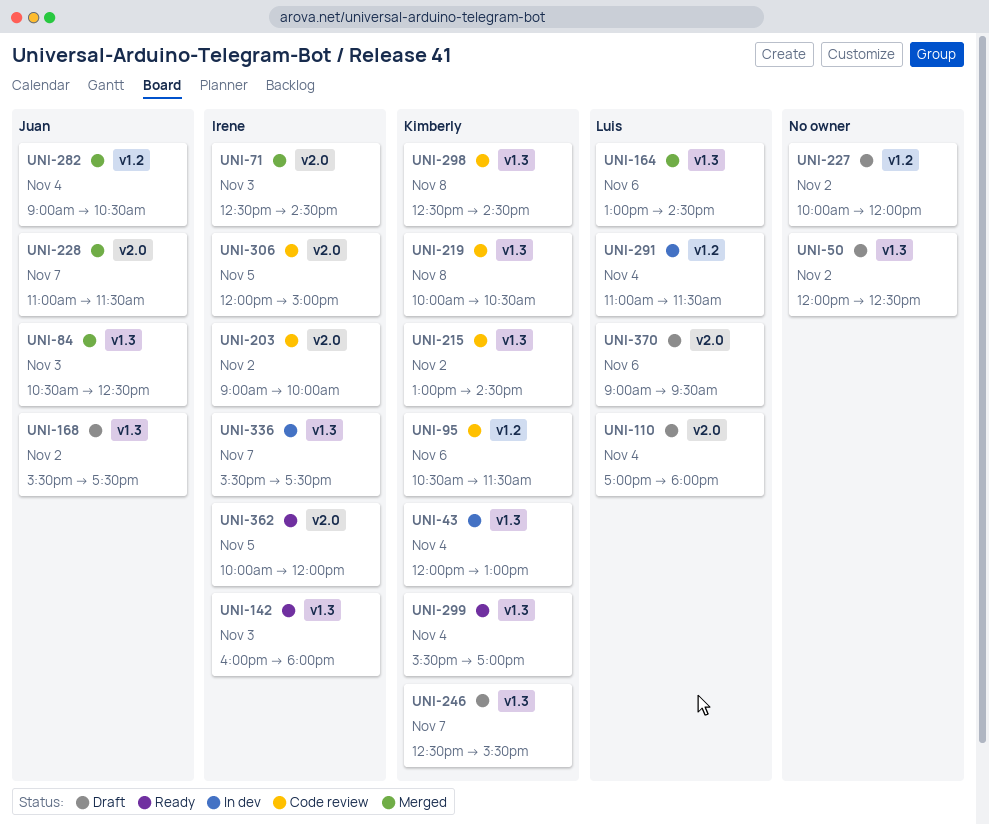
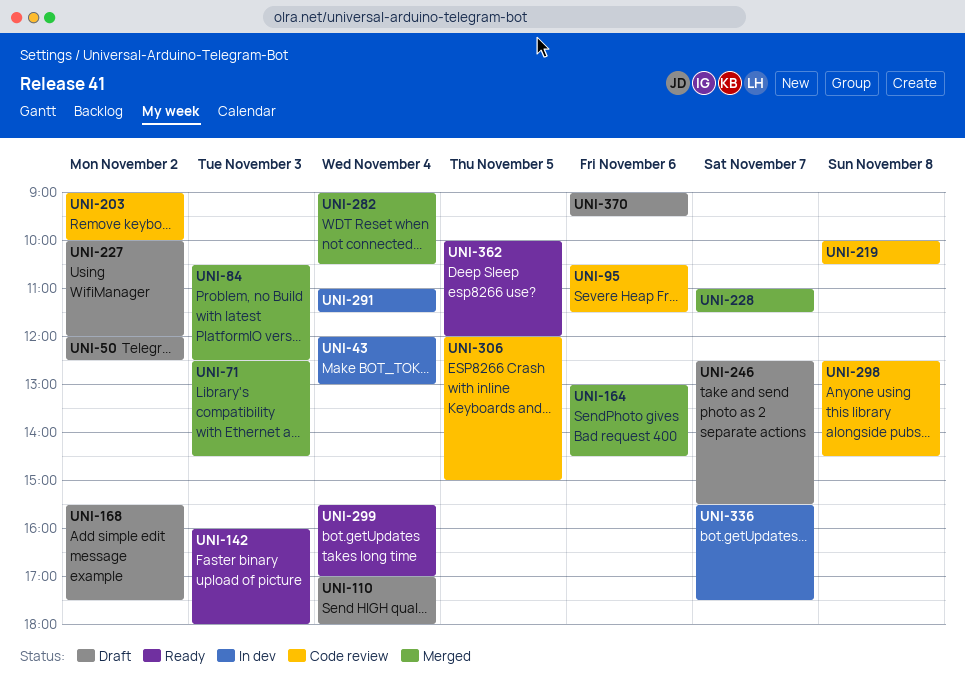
UNI-215: present -> none

